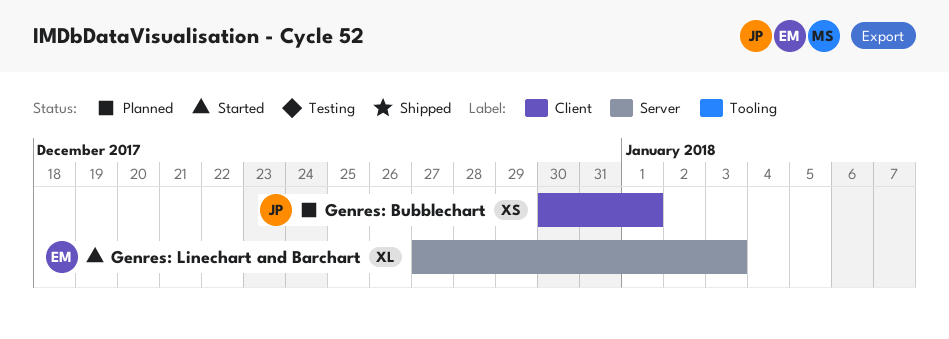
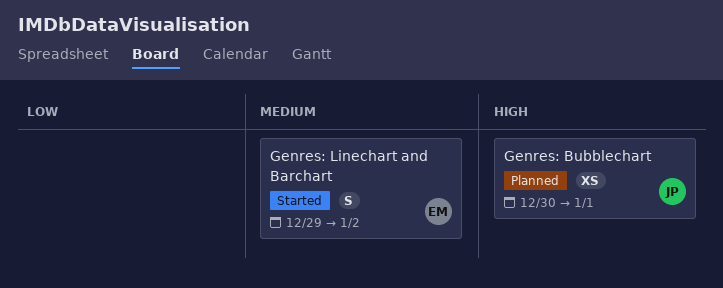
Genres: Linechart and Barchart, estimate: XL -> S
Genres: Linechart and Barchart, start: Dec 27 -> Dec 29
Genres: Linechart and Barchart, due: Jan 3 -> Jan 2

